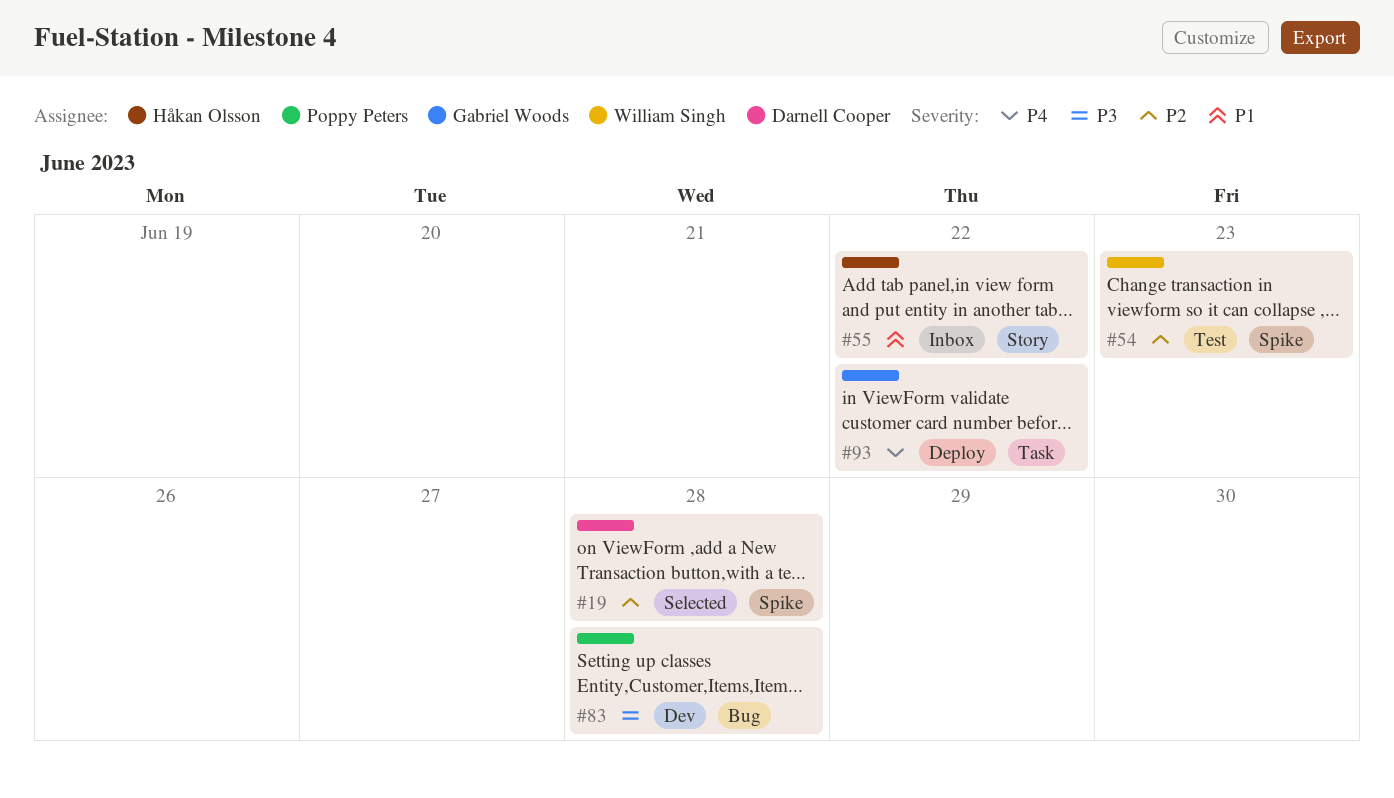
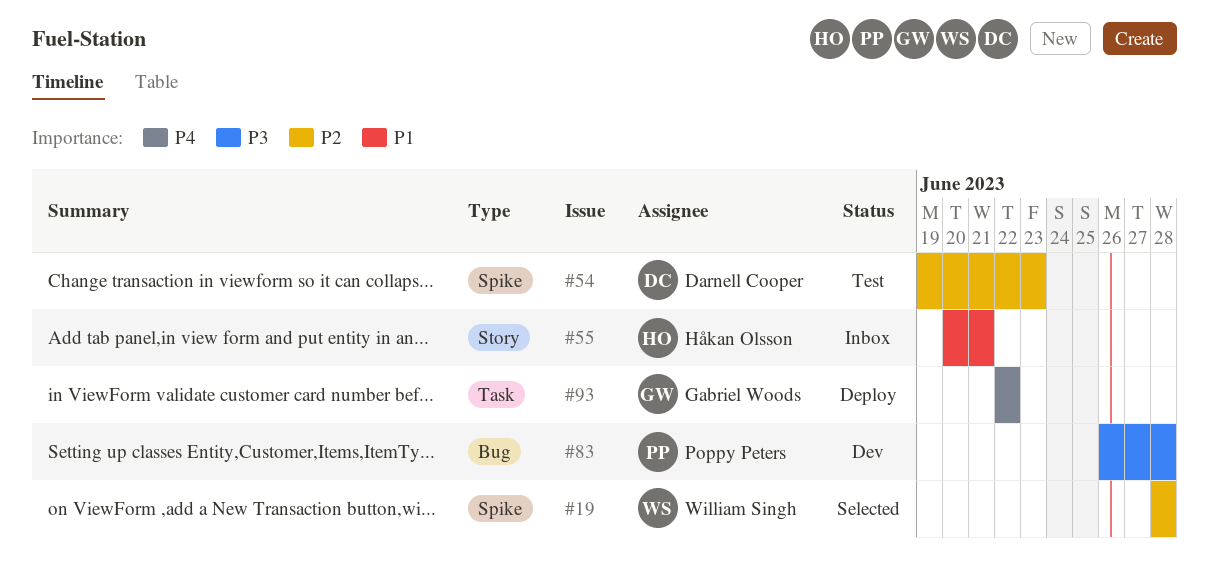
#19, owner: Darnell Cooper -> William Singh
#54, owner: William Singh -> Darnell Cooper
#55, due: Jun 22 -> Jun 21

